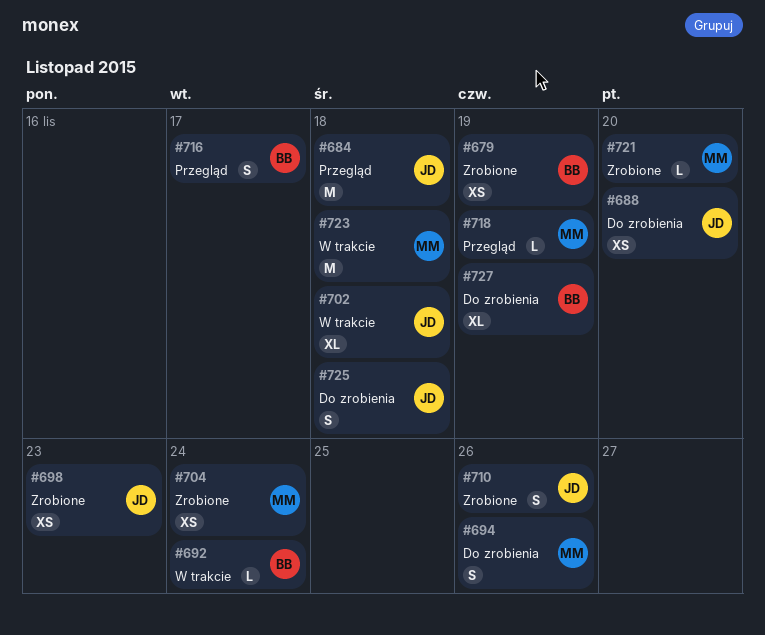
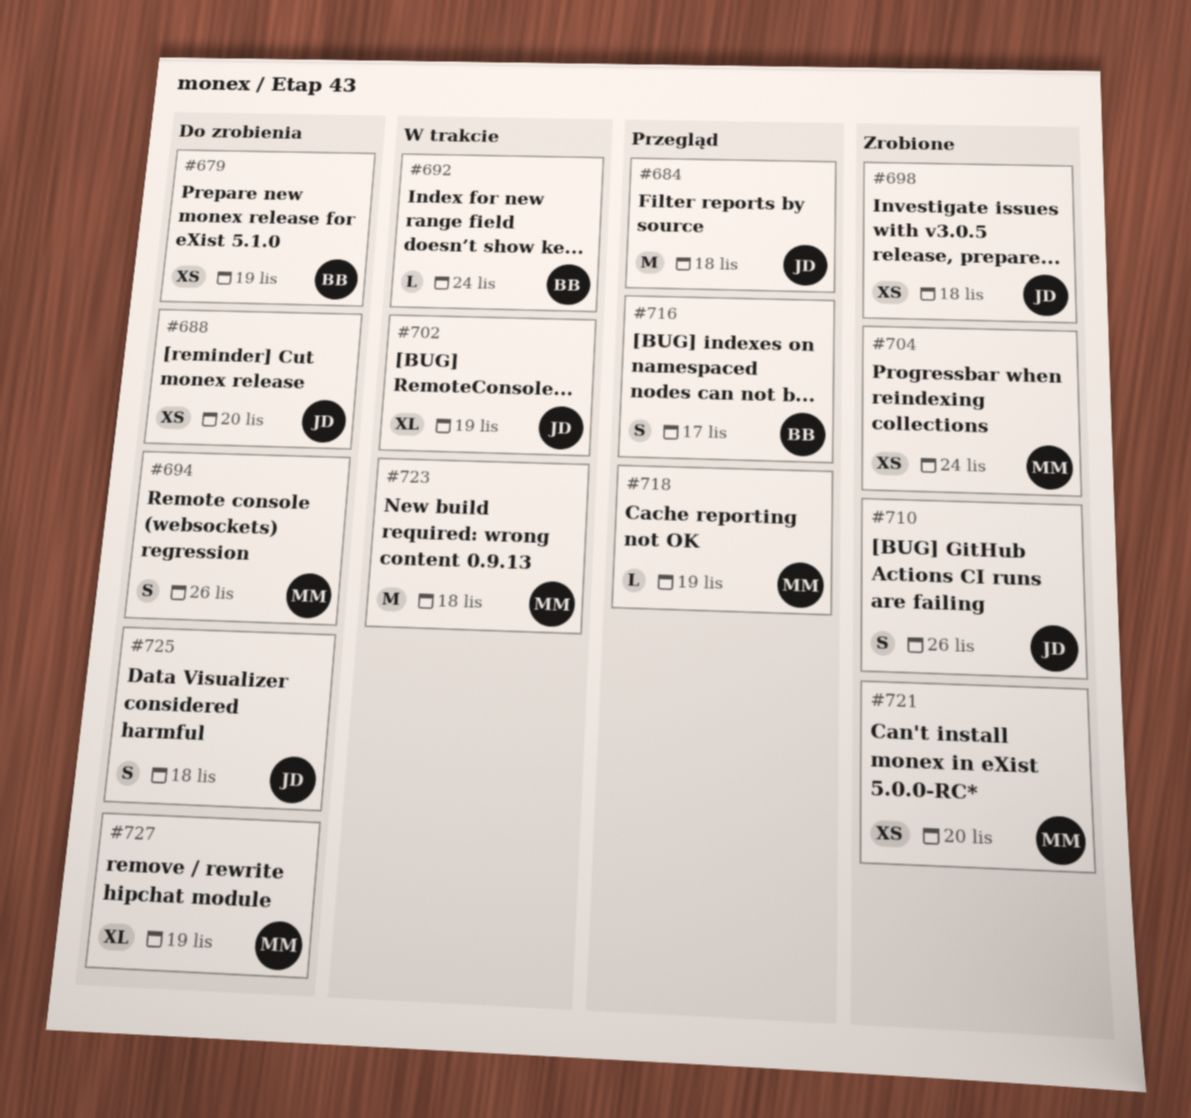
#679, status: Zrobione -> Do zrobienia
#698, due: Nov 23 -> Nov 18
#702, due: Nov 18 -> Nov 19
#721, estimate: L -> XS
#727, owner: BB -> MM

